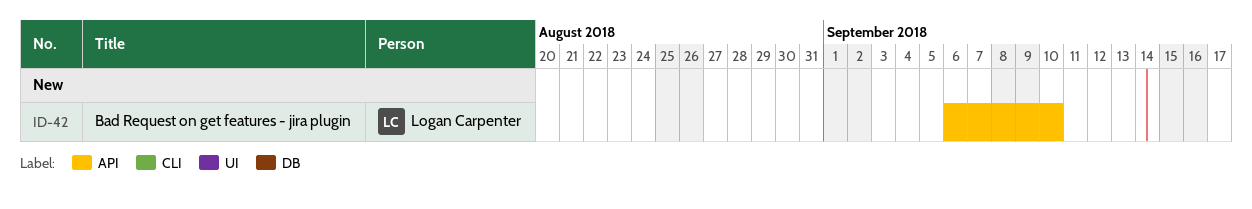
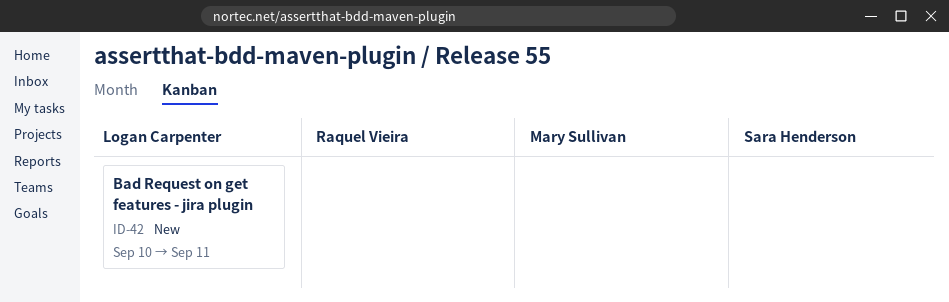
ID-42, start: Sep 6 -> Sep 10
ID-42, due: Sep 10 -> Sep 11

